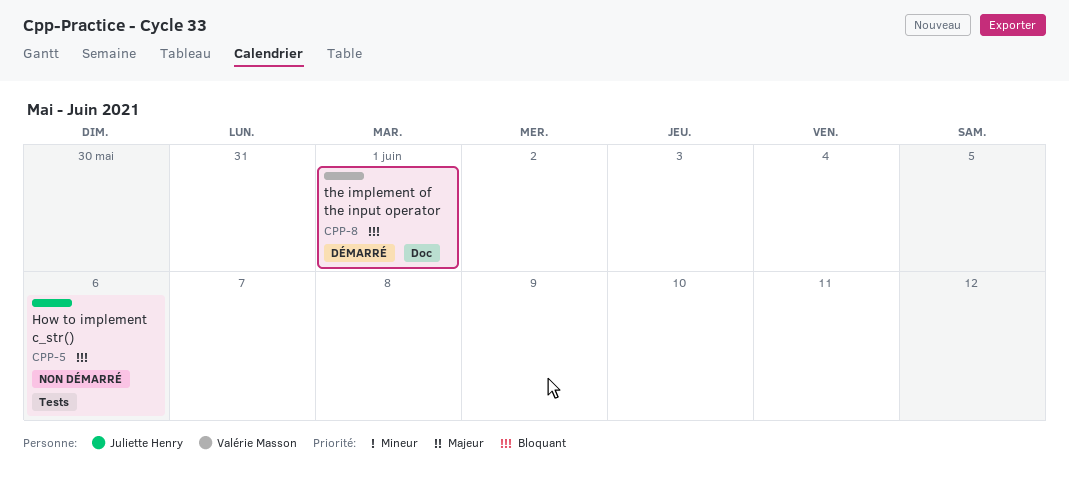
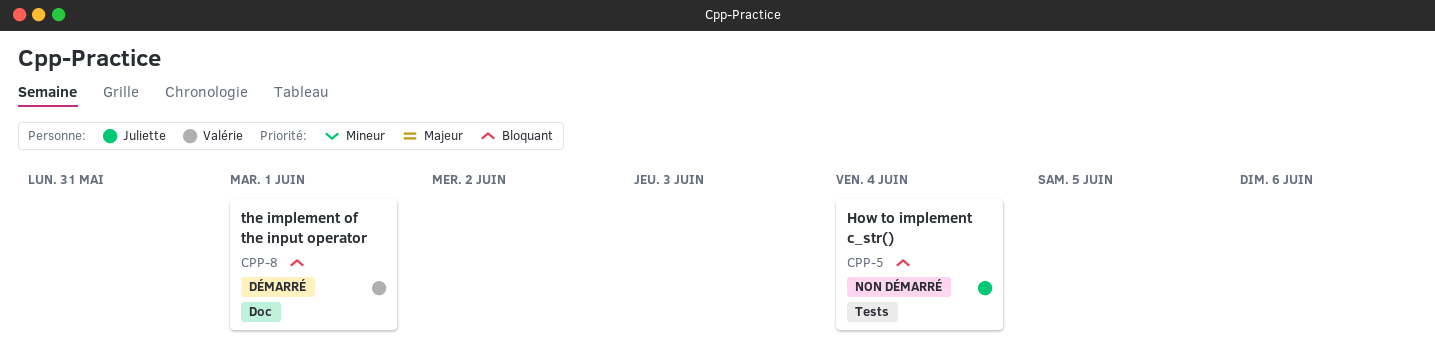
CPP-5, due: Jun 6 -> Jun 4

